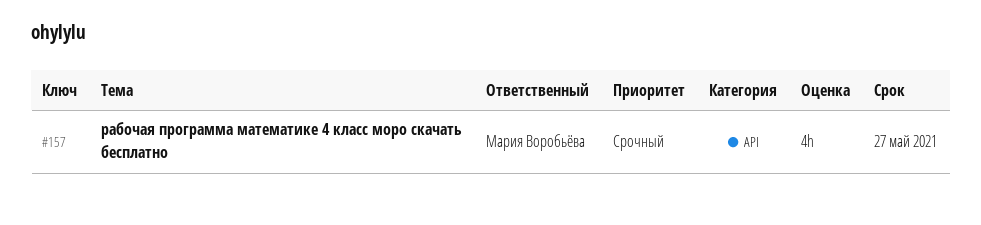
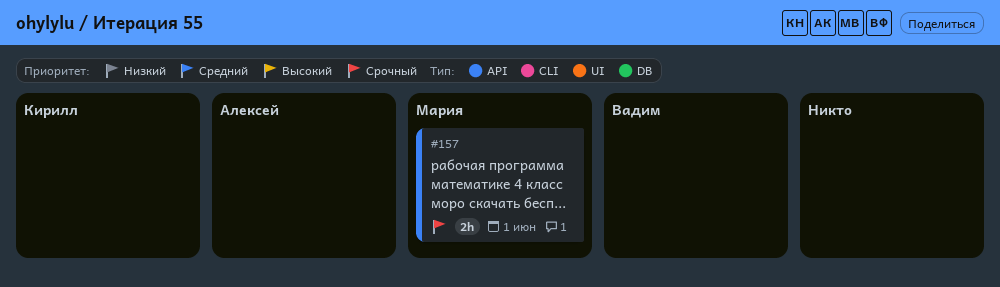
#157, estimate: 4h -> 2h
#157, due: May 27 -> Jun 1

